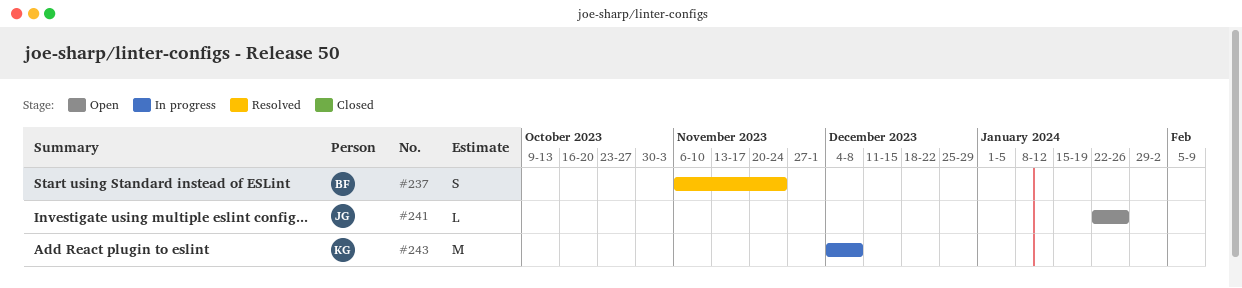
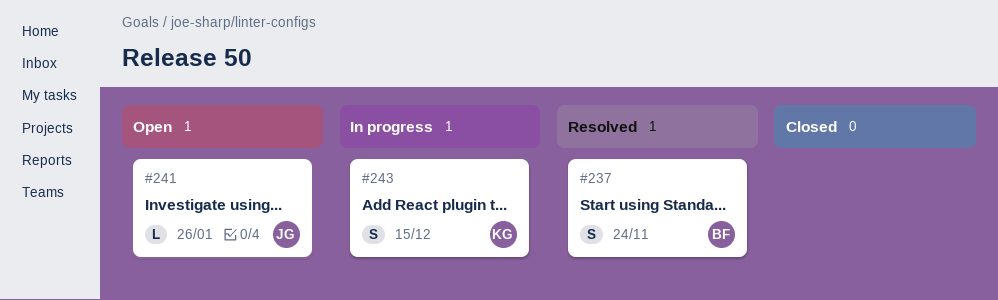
#243, estimate: M -> S
#243, due: Dec 8 -> Dec 15

